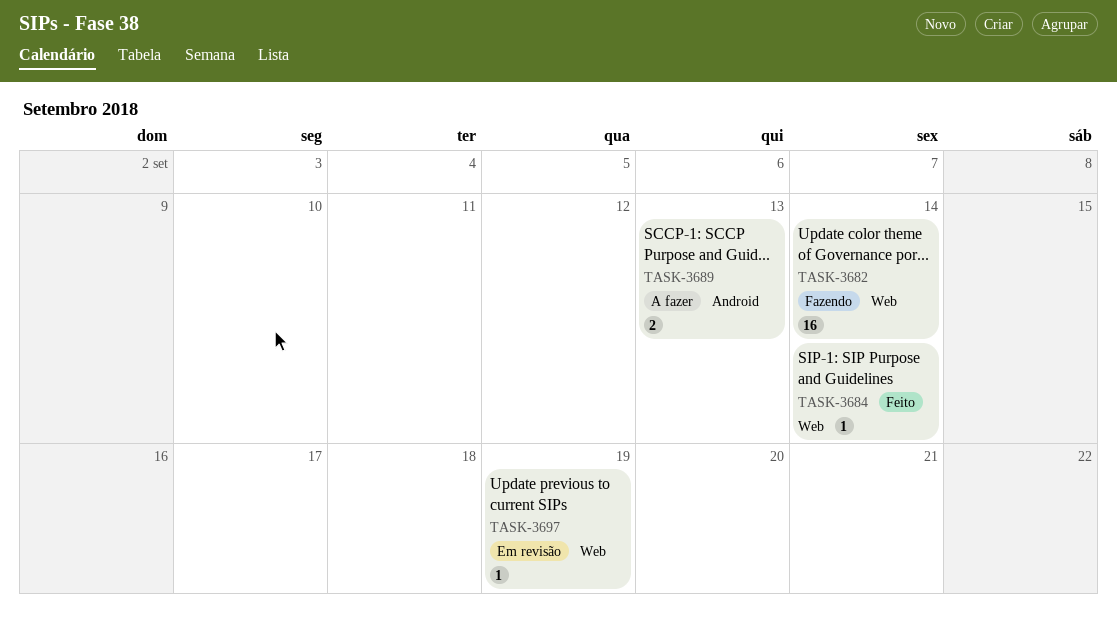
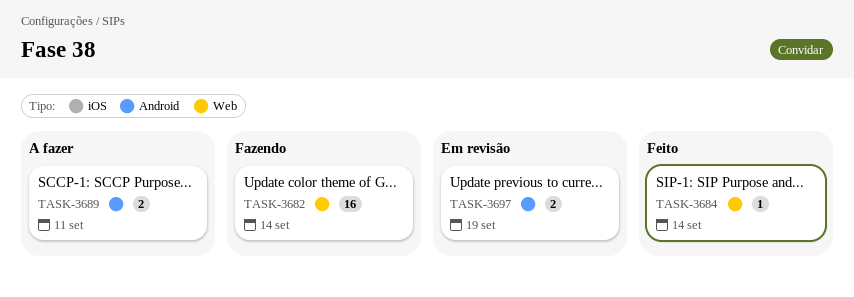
TASK-3689, due: Sep 13 -> Sep 11
TASK-3697, label: Web -> Android
TASK-3697, estimate: 1 -> 2

